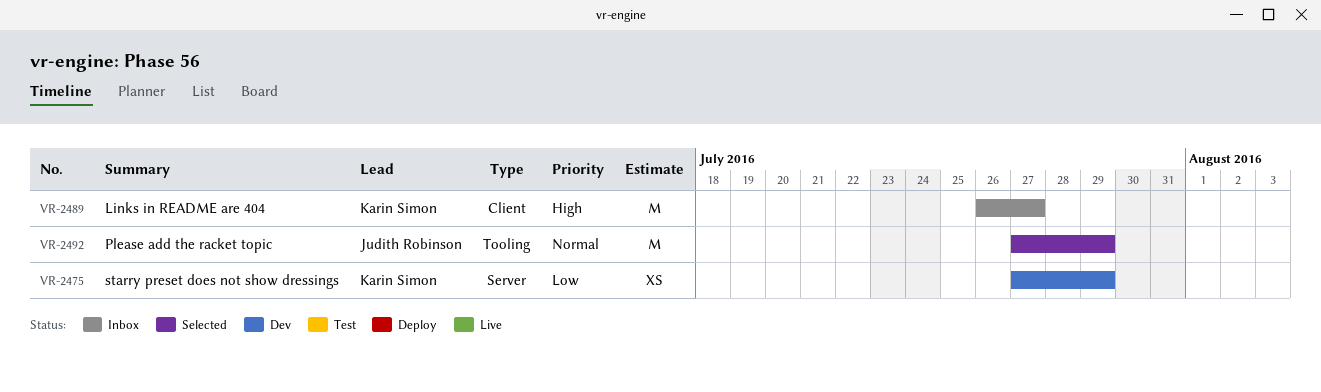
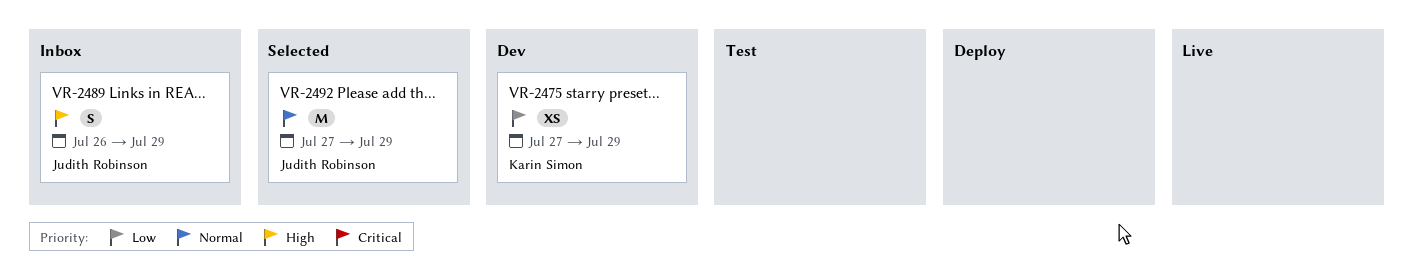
VR-2489, owner: Karin Simon -> Judith Robinson
VR-2489, estimate: M -> S
VR-2489, due: Jul 27 -> Jul 29

